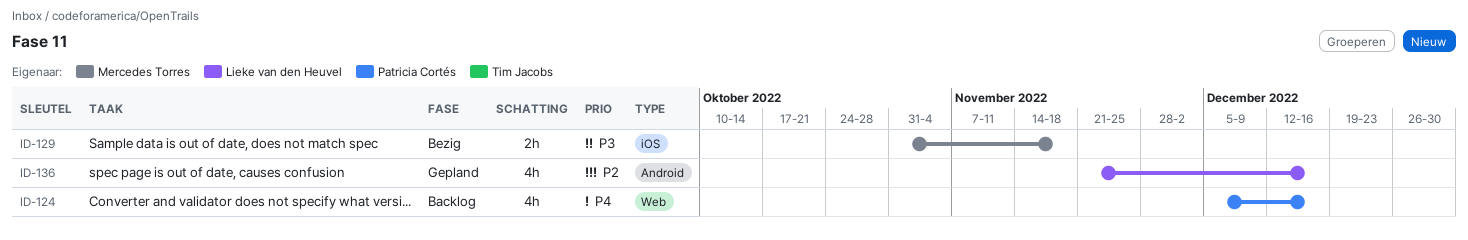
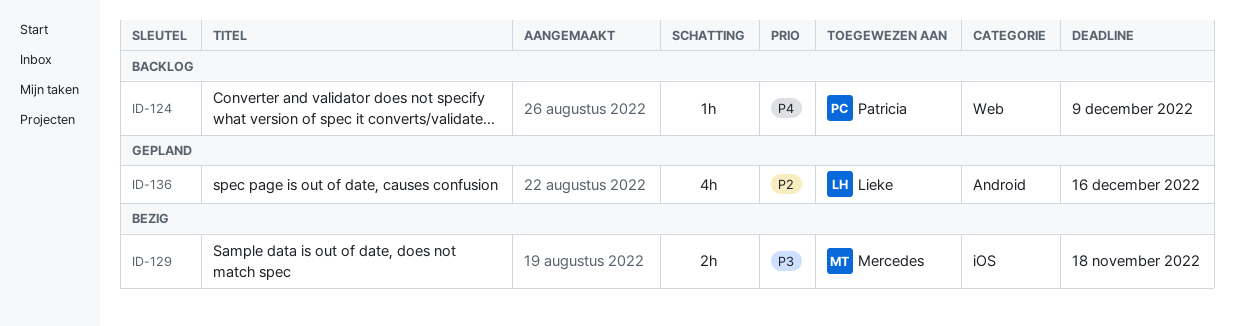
ID-124, estimate: 4h -> 1h
ID-124, due: Dec 16 -> Dec 9

